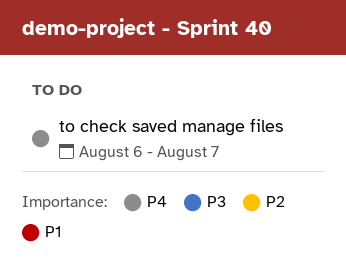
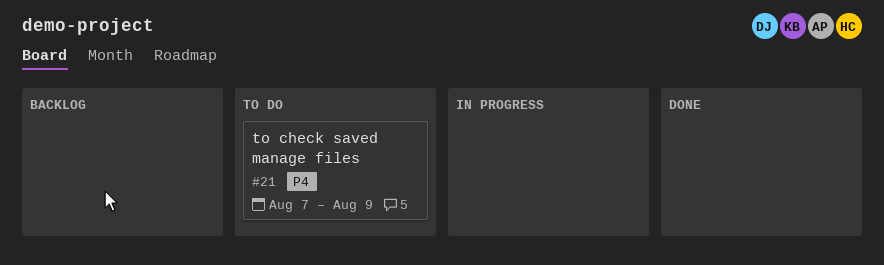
to check saved manage files, start: Aug 6 -> Aug 7
to check saved manage files, due: Aug 7 -> Aug 9

